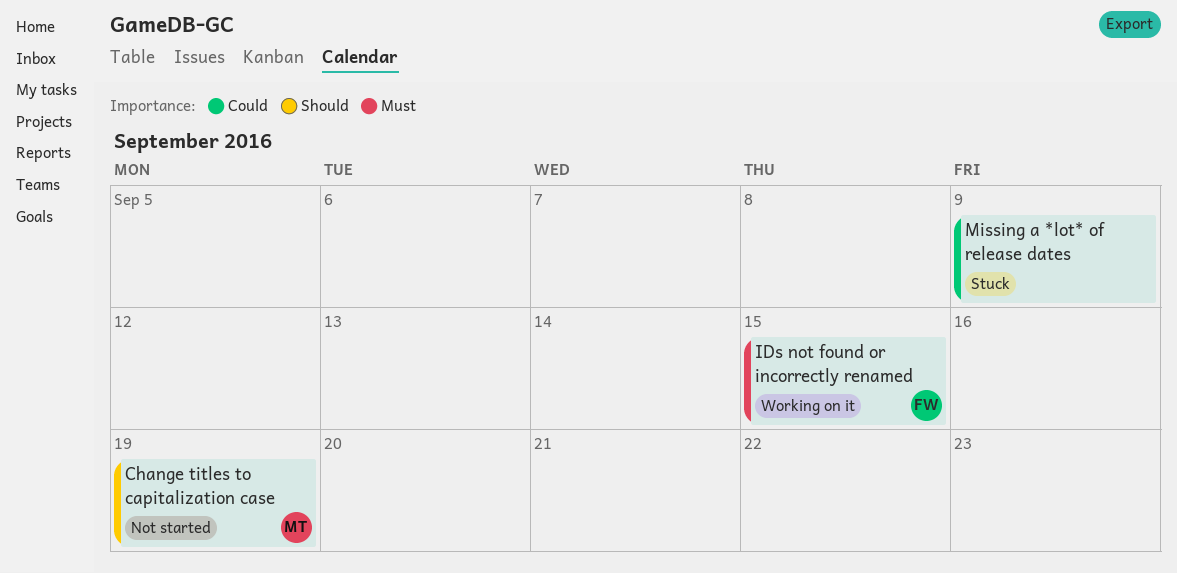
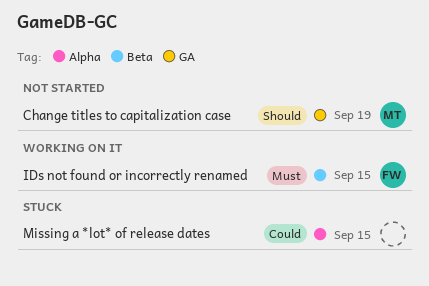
Missing a *lot* of release dates, due: Sep 9 -> Sep 15

